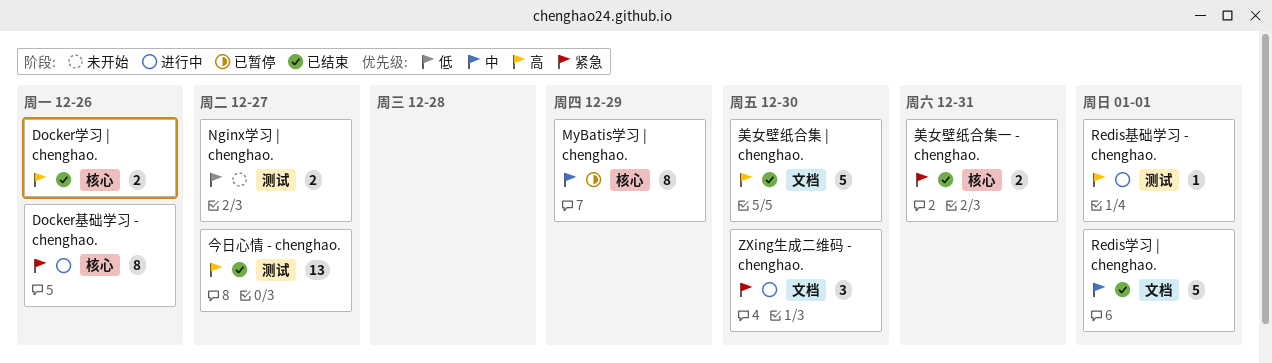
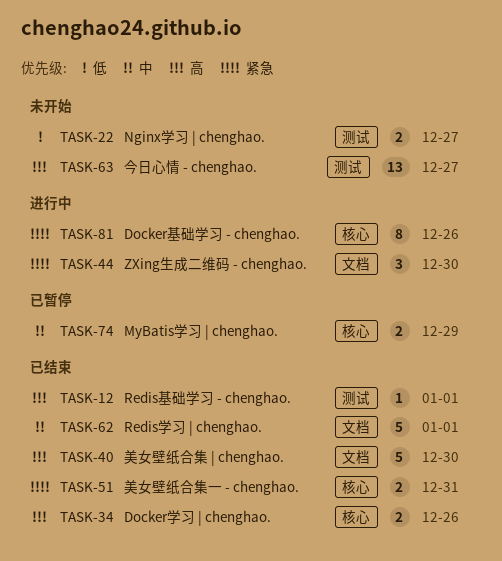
MyBatis学习 | chenghao., estimate: 8 -> 2
Redis基础学习 - chenghao., status: 进行中 -> 已结束
今日心情 - chenghao., status: 已结束 -> 未开始

